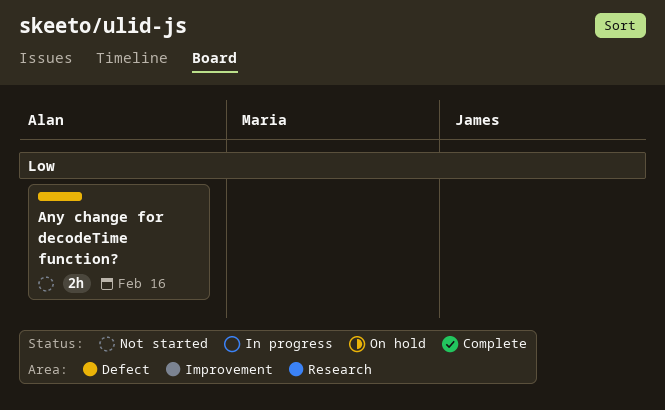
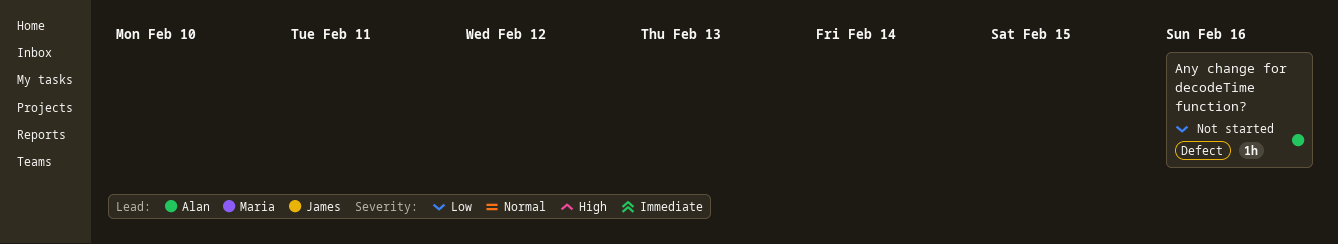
Any change for decodeTime function?, estimate: 2h -> 1h

